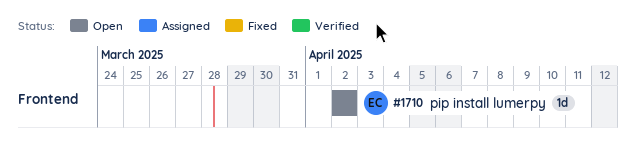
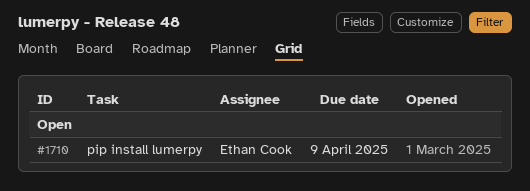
#1710, due: Apr 2 -> Apr 9

